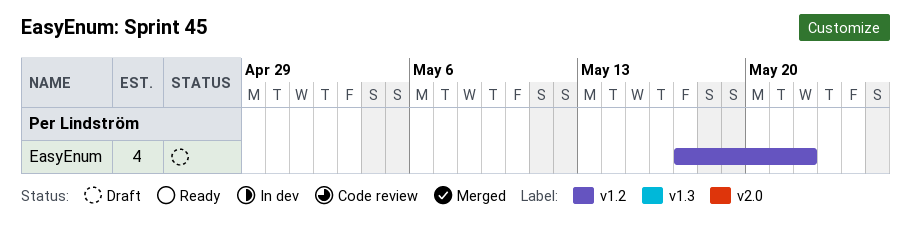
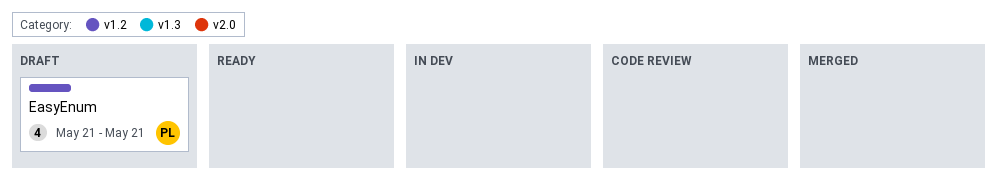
EasyEnum, start: May 17 -> May 21
EasyEnum, due: May 22 -> May 21

